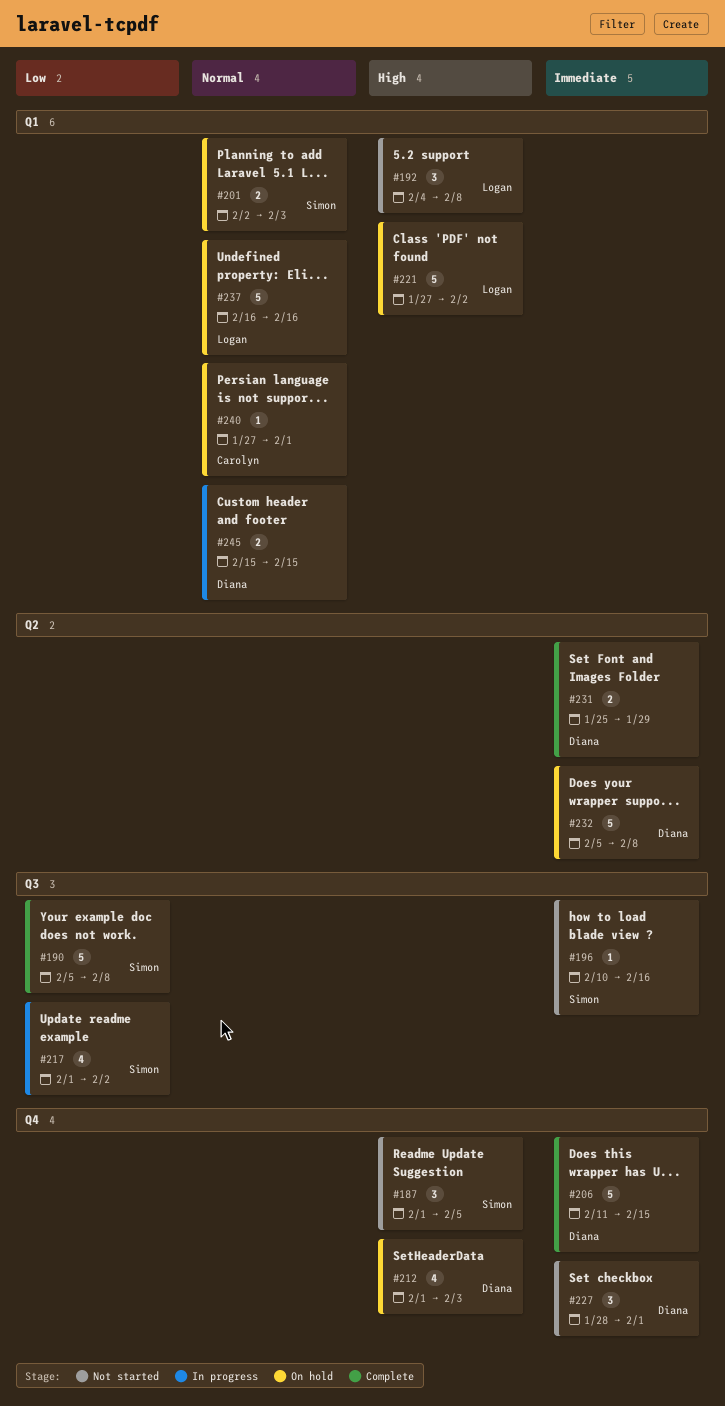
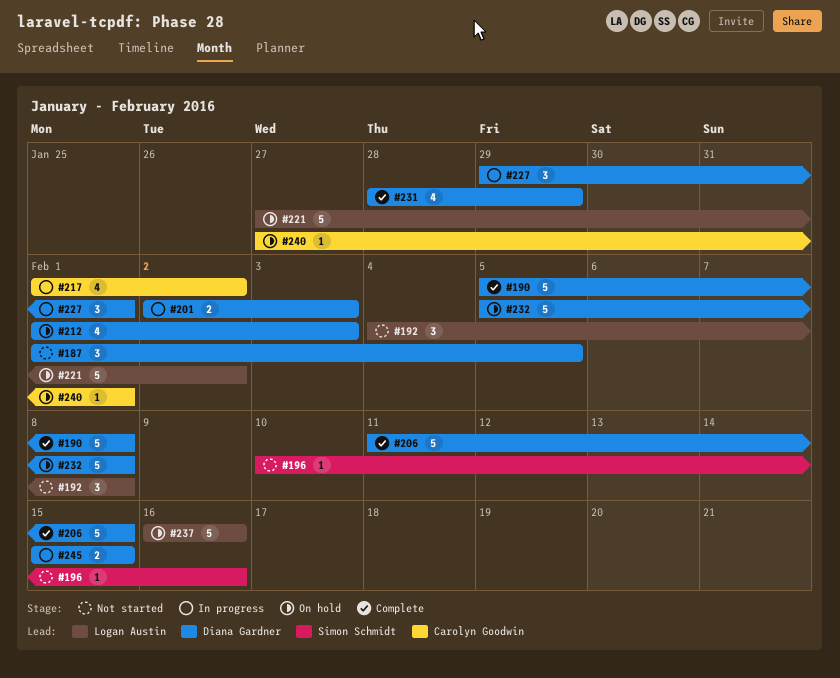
#187, owner: Simon Schmidt -> Diana Gardner
#190, owner: Simon Schmidt -> Diana Gardner
#201, status: On hold -> In progress
#201, owner: Simon Schmidt -> Diana Gardner
#217, owner: Simon Schmidt -> Carolyn Goodwin
#227, status: Not started -> In progress
#227, start: Jan 28 -> Jan 29
#231, estimate: 2 -> 4
#231, start: Jan 25 -> Jan 28

